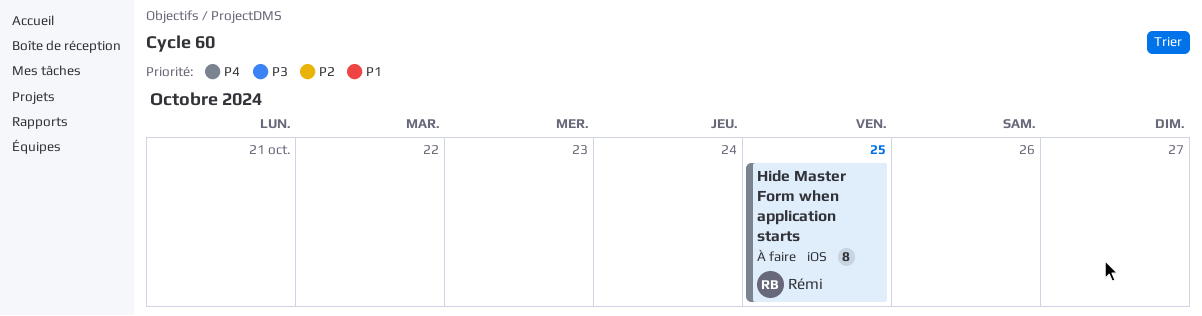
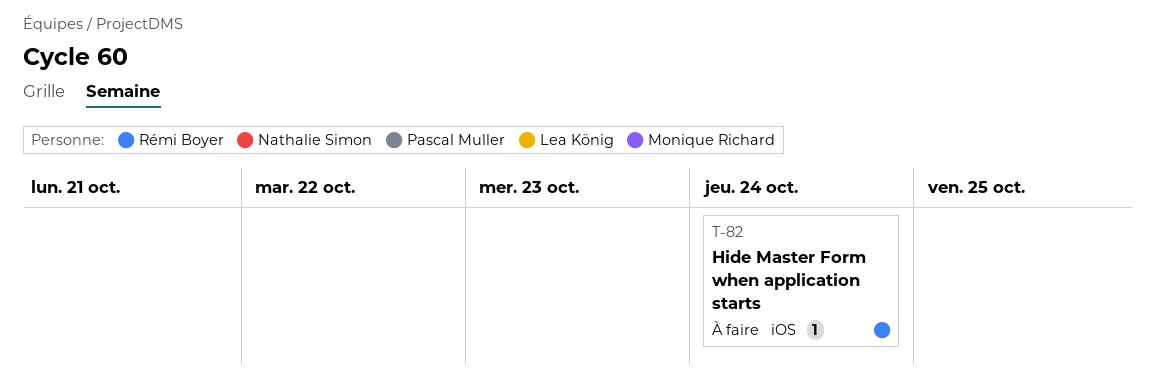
Hide Master Form when application starts, estimate: 8 -> 1
Hide Master Form when application starts, due: Oct 25 -> Oct 24

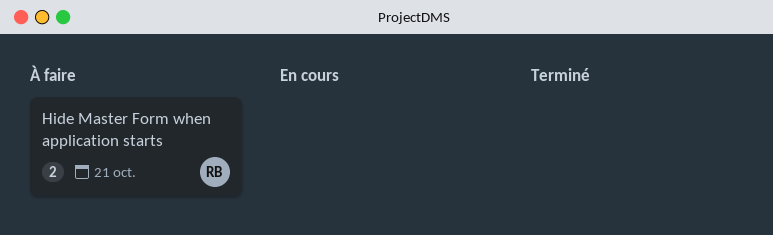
Hide Master Form when application starts, estimate: 1 -> 2
Hide Master Form when application starts, due: Oct 24 -> Oct 21

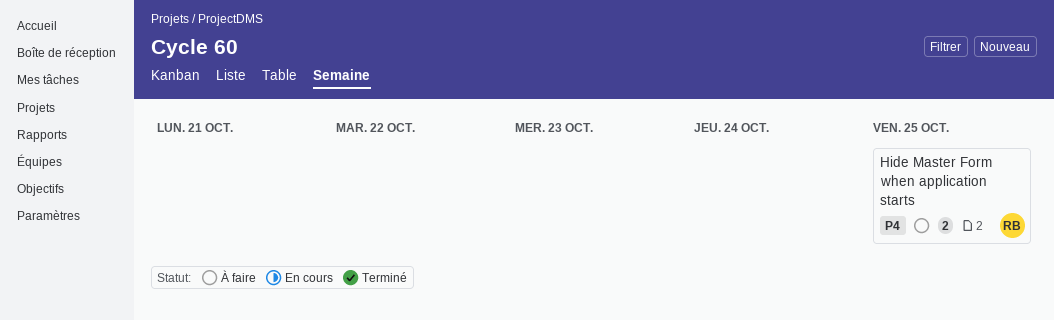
Hide Master Form when application starts, due: Oct 21 -> Oct 25

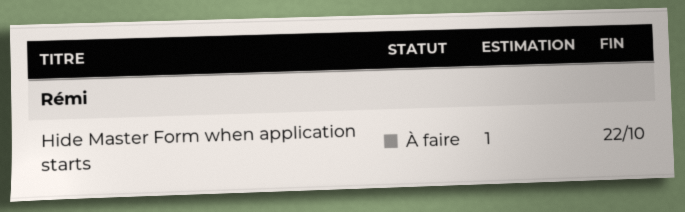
Hide Master Form when application starts, estimate: 2 -> 1
Hide Master Form when application starts, due: Oct 25 -> Oct 22

